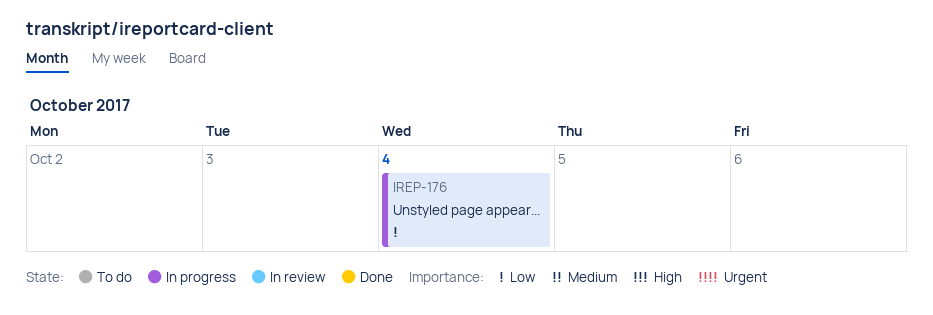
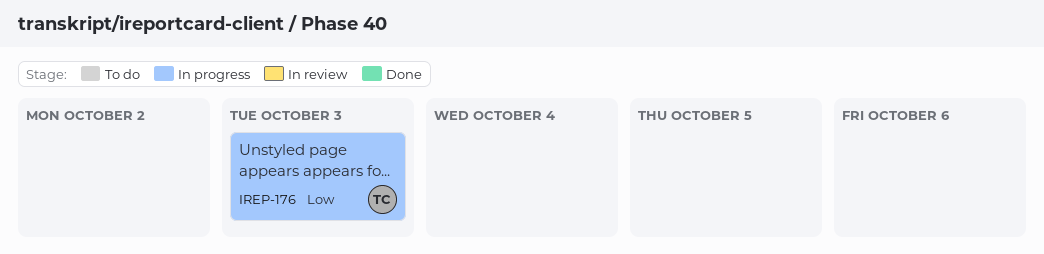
IREP-176, due: Oct 4 -> Oct 3

